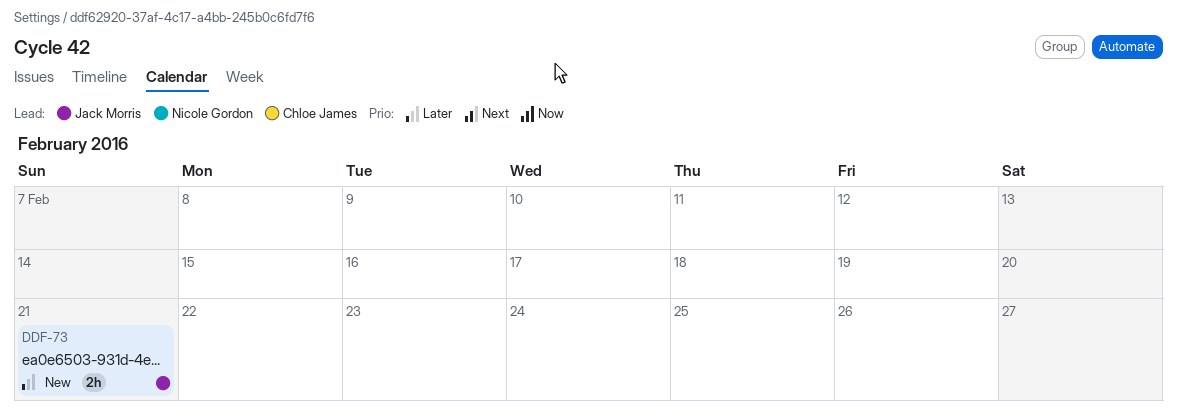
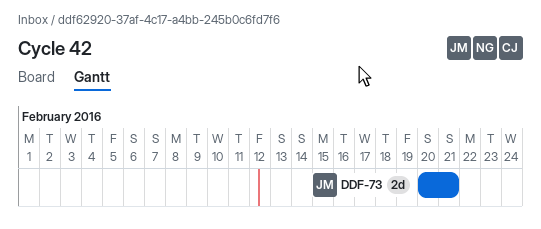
DDF-73, estimate: 2h -> 2d

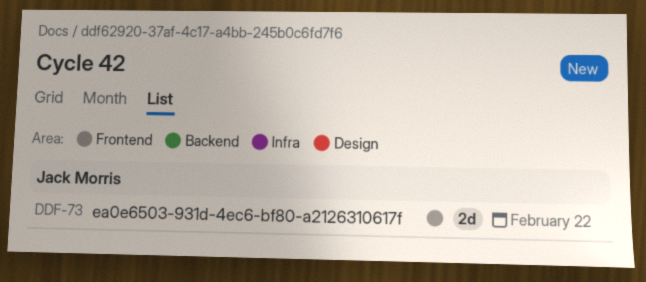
DDF-73, due: Feb 21 -> Feb 22

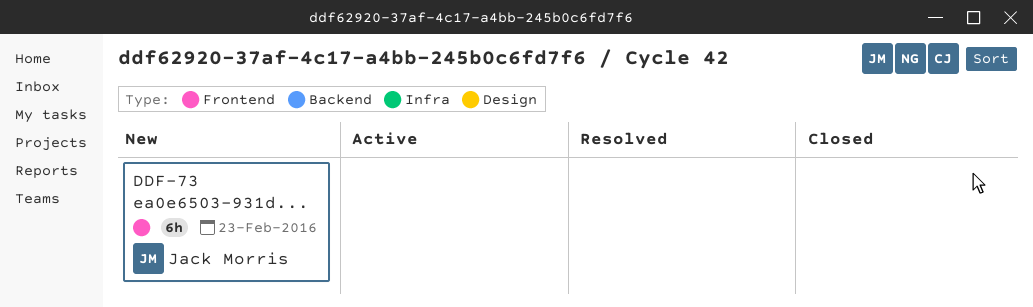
DDF-73, estimate: 2d -> 6h
DDF-73, due: Feb 22 -> Feb 23

